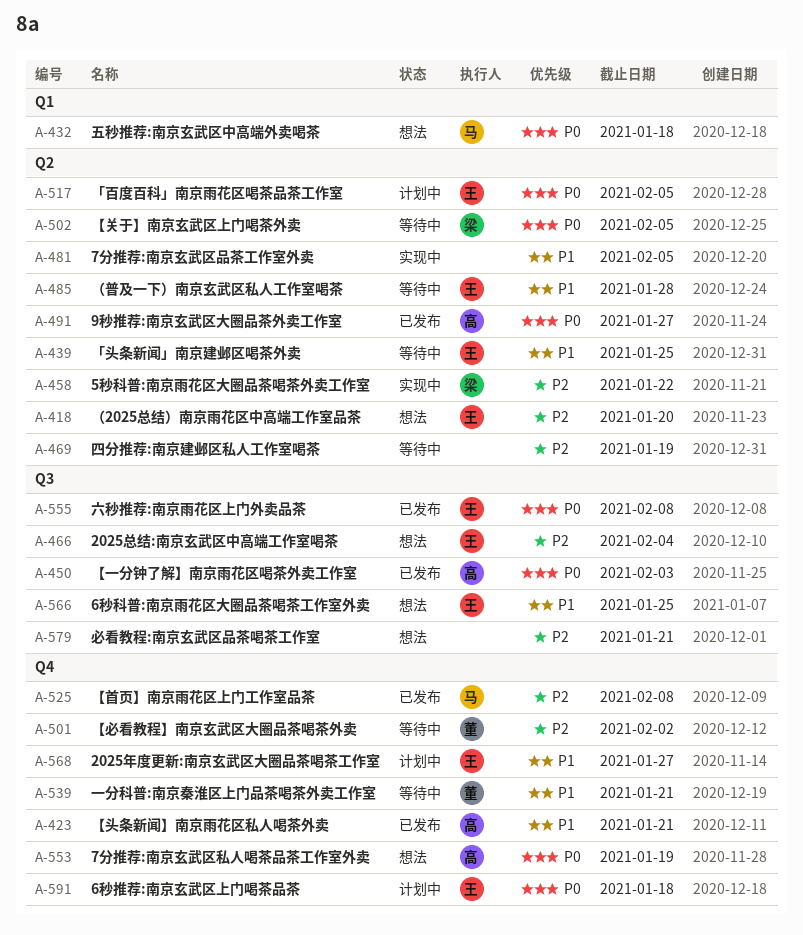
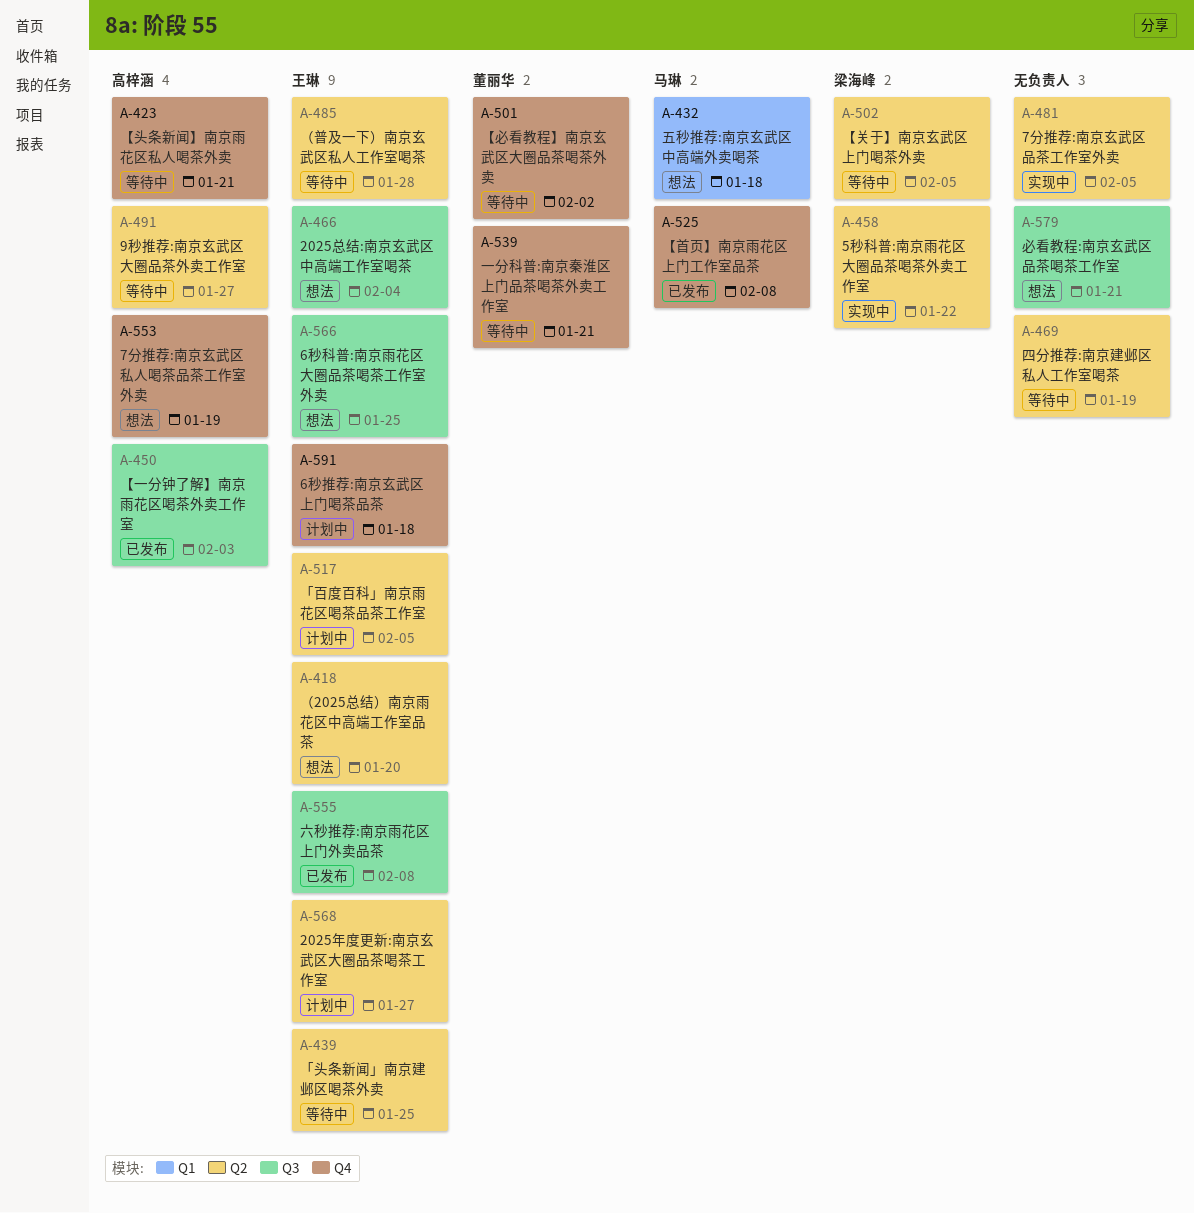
A-423, status: 已发布 -> 等待中
A-491, status: 已发布 -> 等待中
A-568, label: Q4 -> Q2

